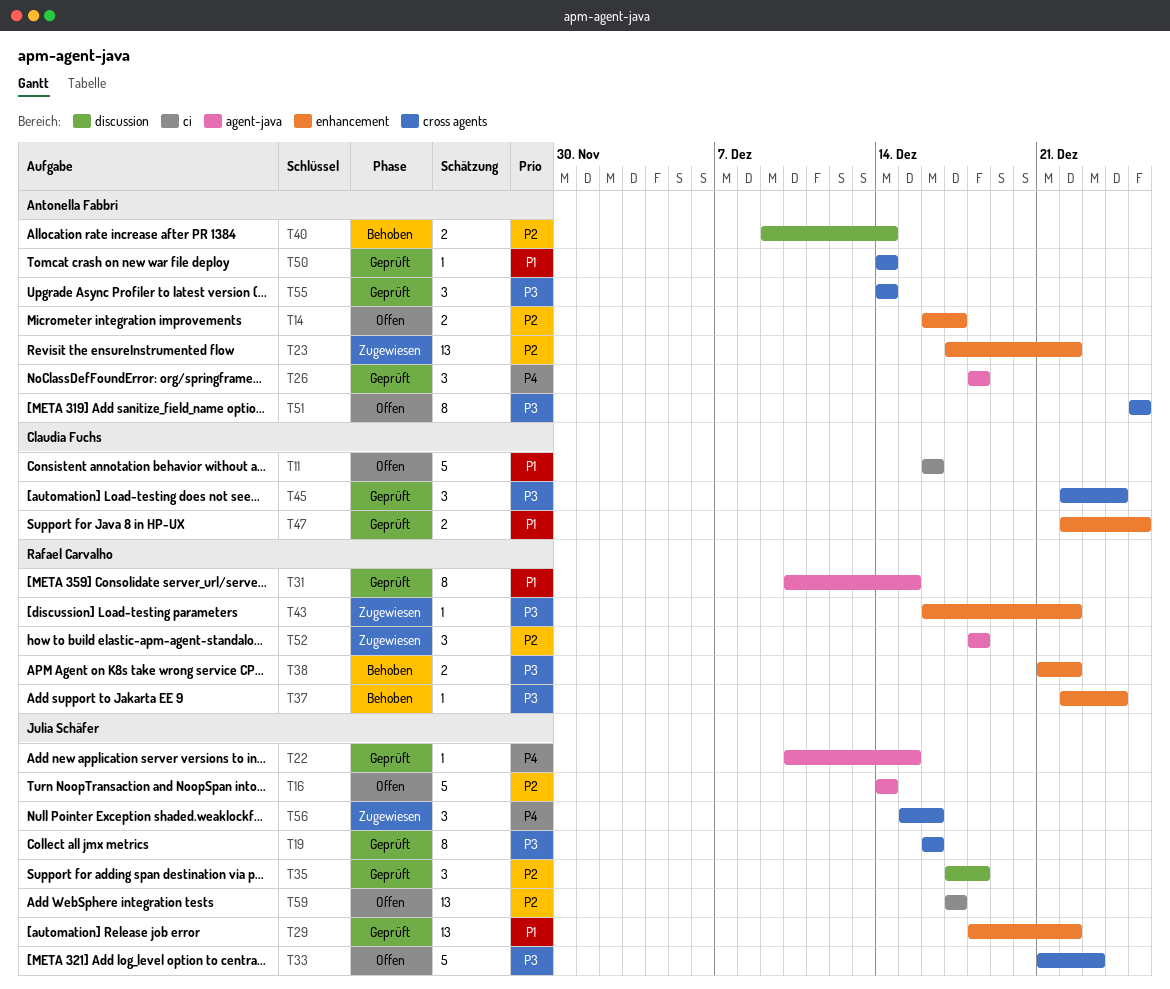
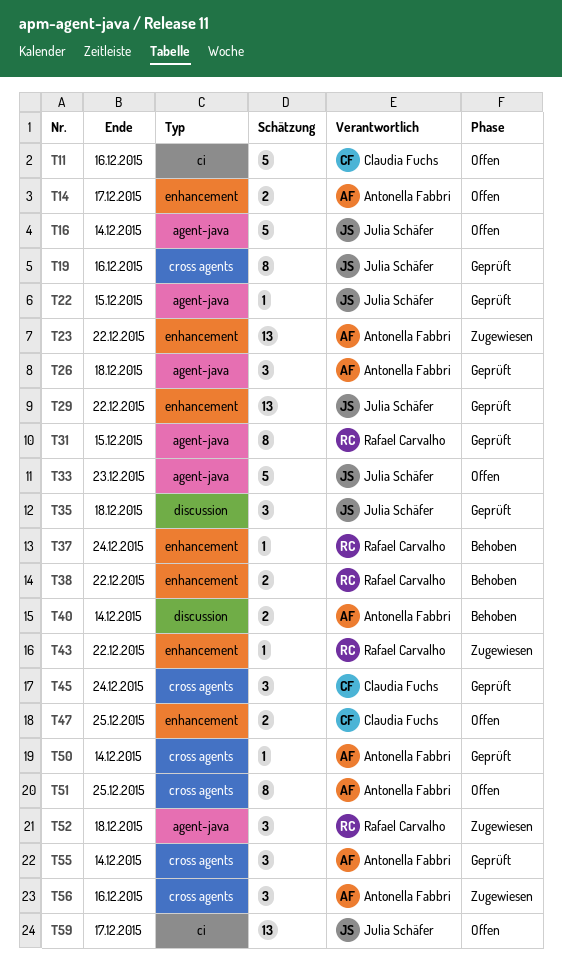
T33, label: cross agents -> agent-java
T47, status: Geprüft -> Offen
T56, owner: Julia Schäfer -> Antonella Fabbri

